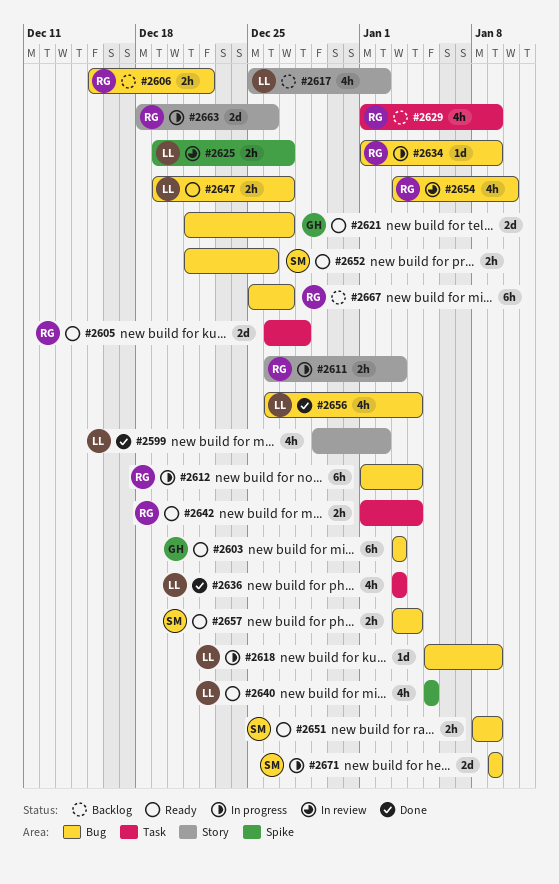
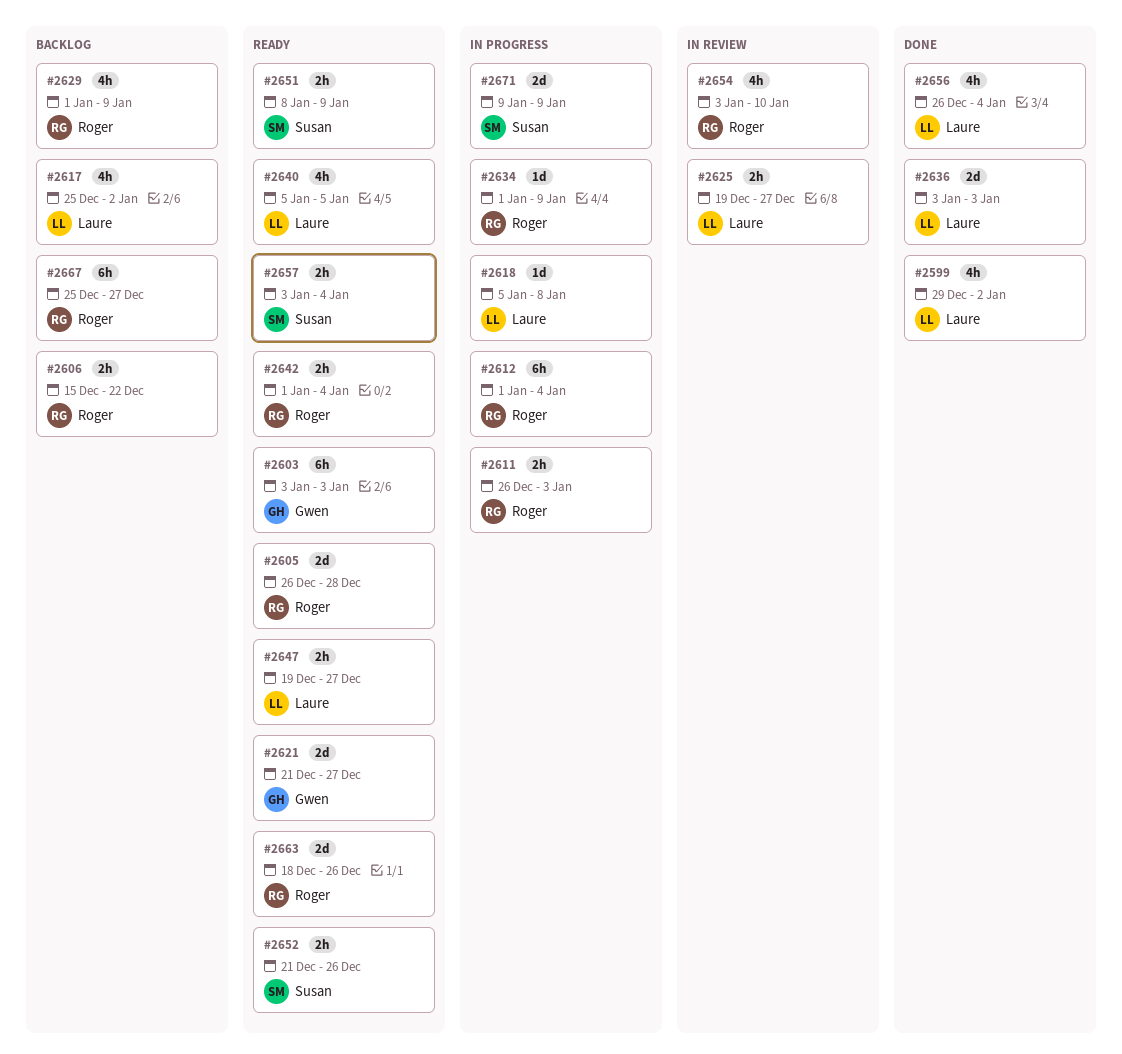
#2618, due: Jan 9 -> Jan 8
#2636, estimate: 4h -> 2d
#2663, status: In progress -> Ready

